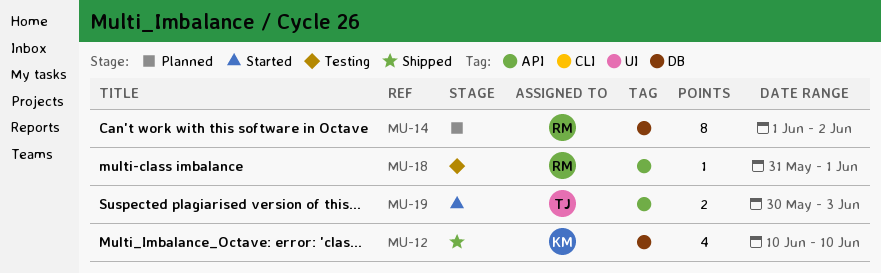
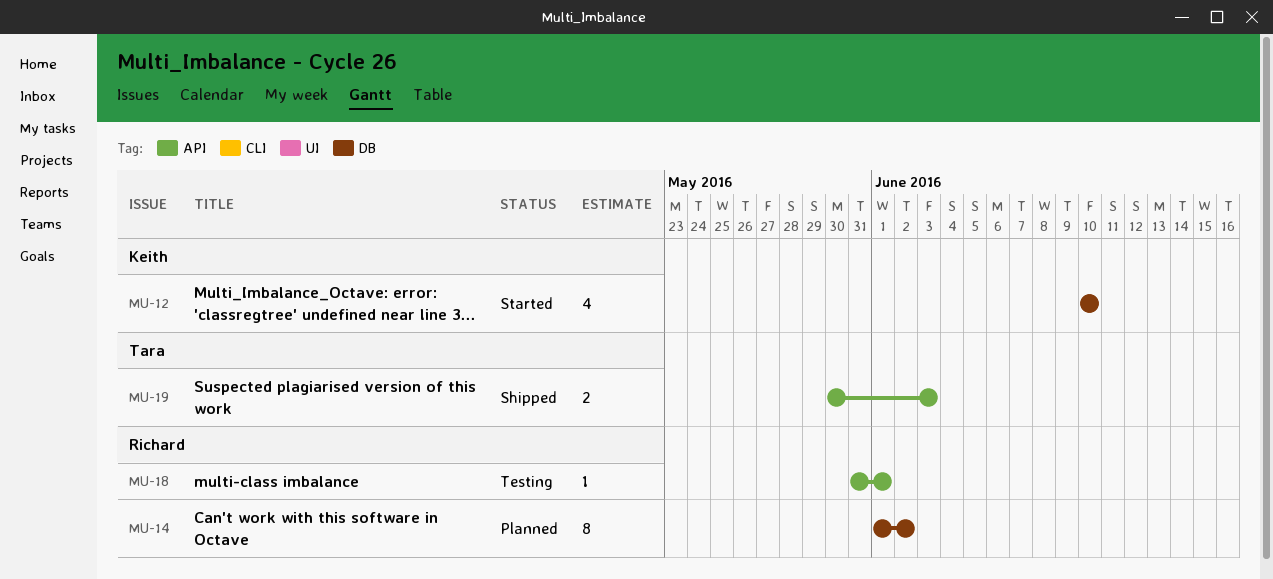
MU-12, status: Shipped -> Started
MU-19, status: Started -> Shipped

